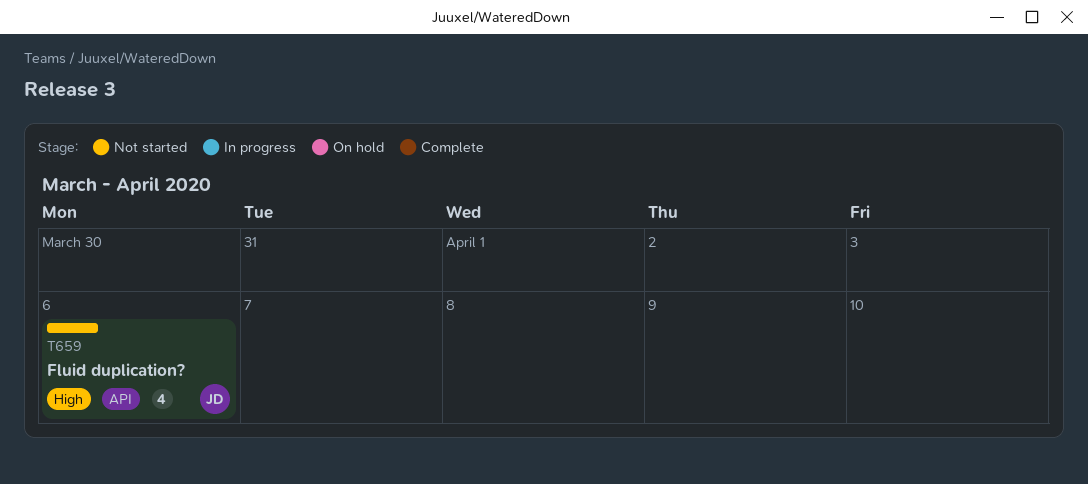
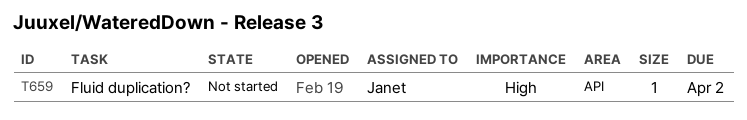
T659, estimate: 4 -> 1
T659, due: Apr 6 -> Apr 2

